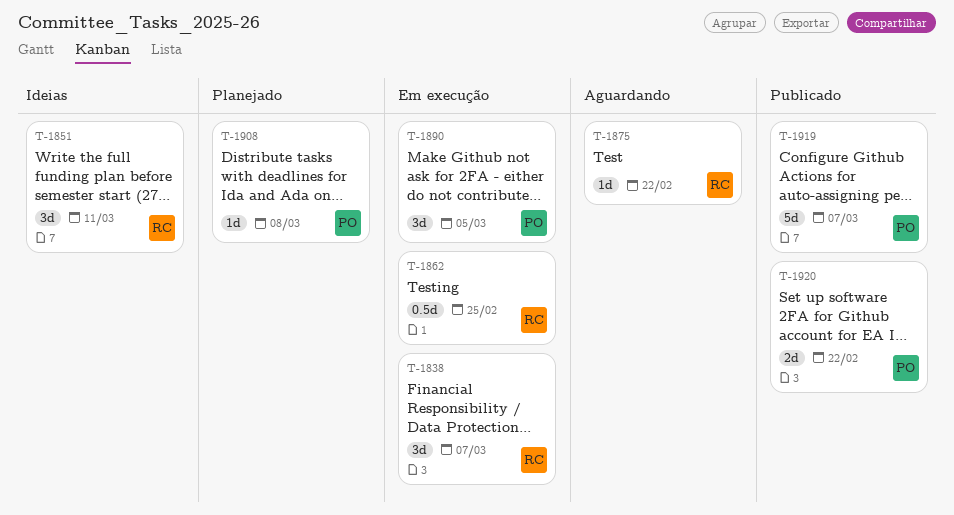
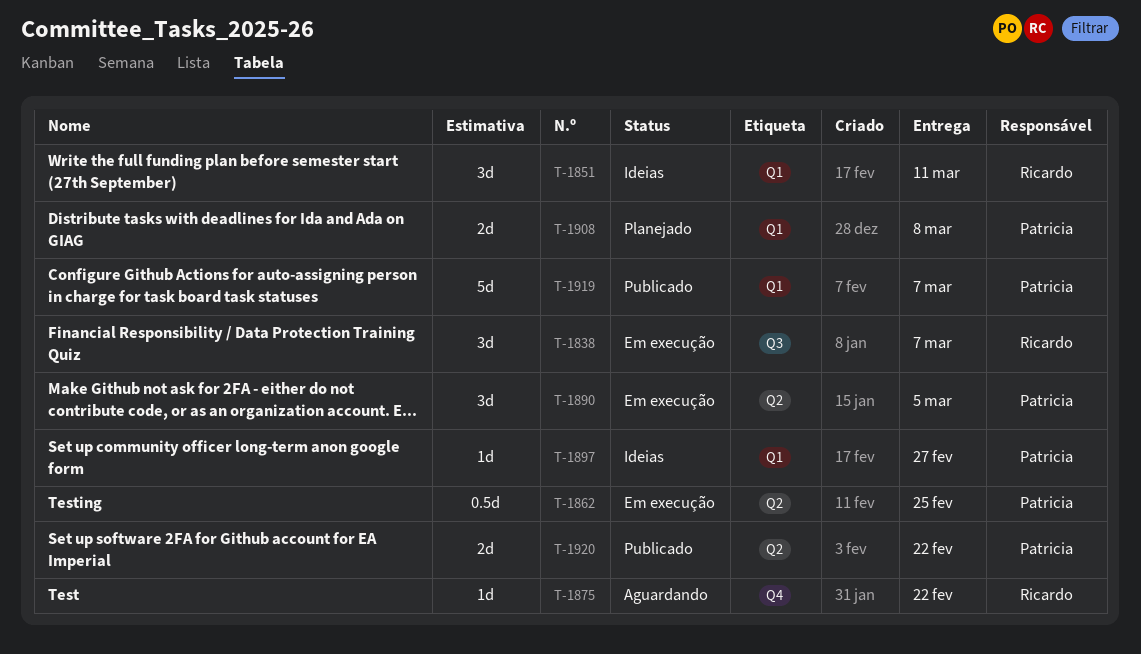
T-1862, owner: Ricardo -> Patricia
T-1897: none -> present
T-1908, estimate: 1d -> 2d

